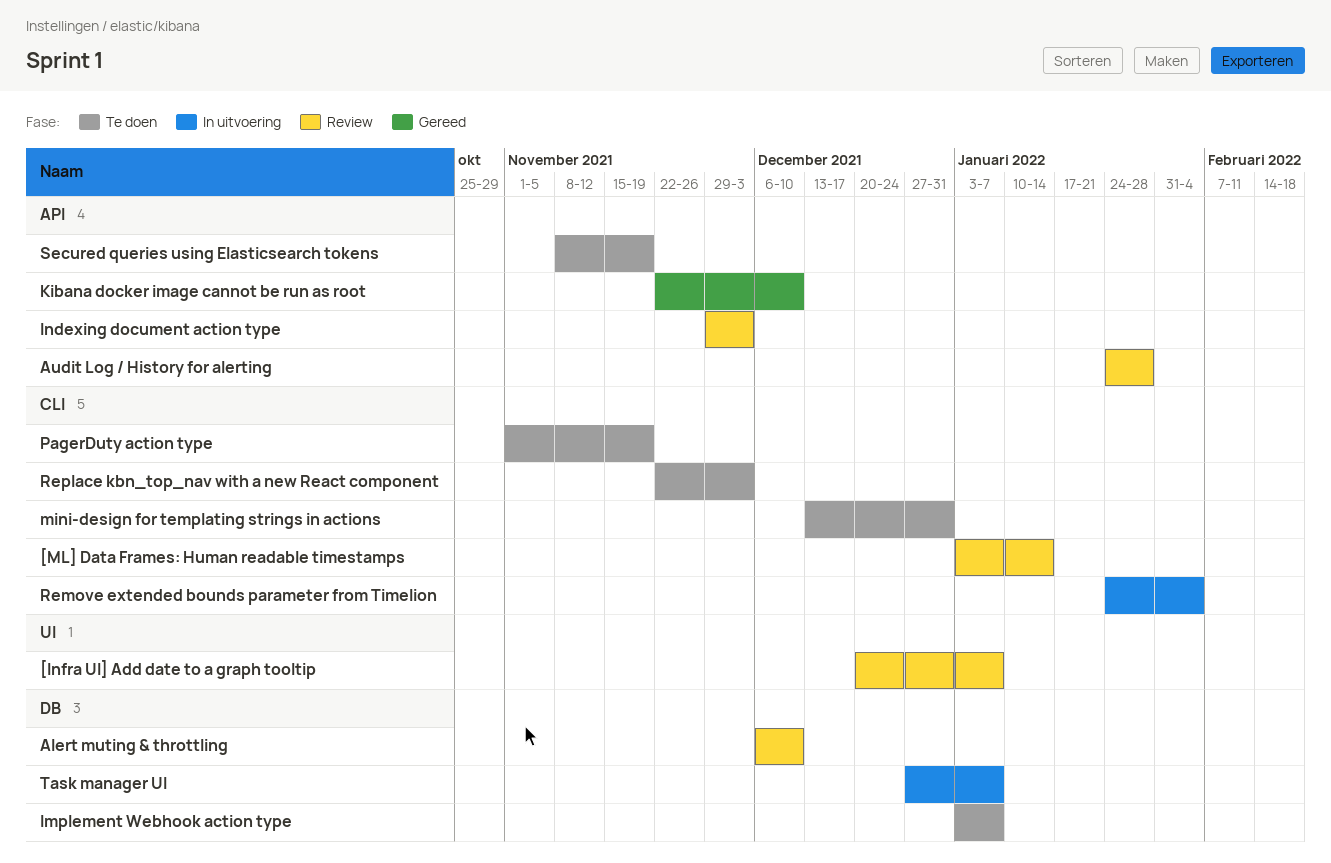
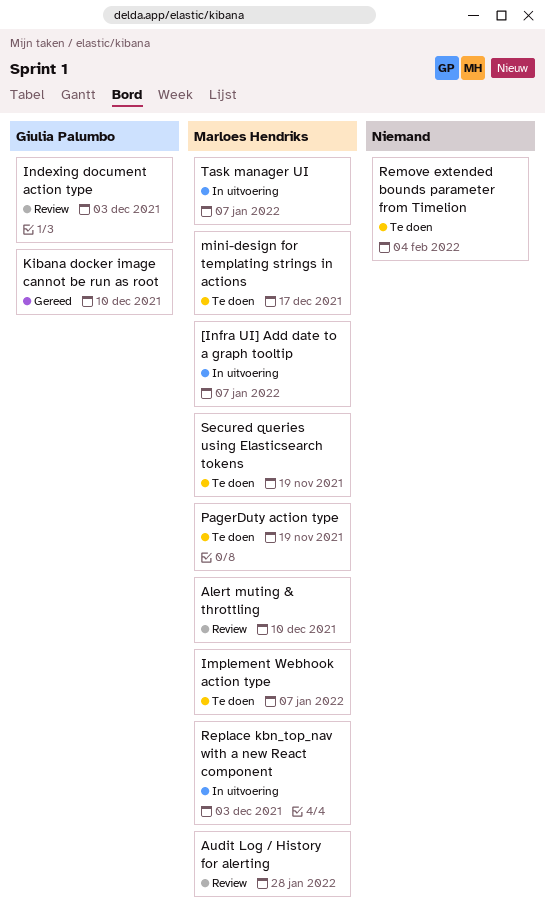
[Infra UI] Add date to a graph tooltip, status: Review -> In uitvoering
[ML] Data Frames: Human readable timestamps: present -> none
mini-design for templating strings in actions, due: Dec 31 -> Dec 17
Remove extended bounds parameter from Timelion, status: In uitvoering -> Te doen
Replace kbn_top_nav with a new React component, status: Te doen -> In uitvoering

